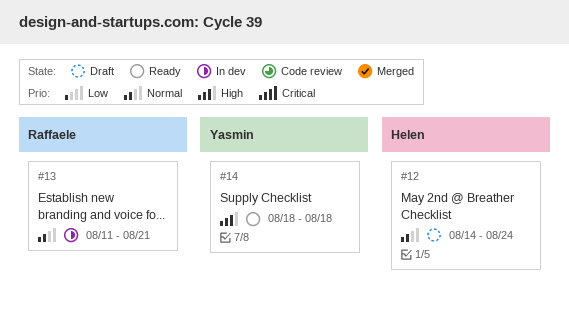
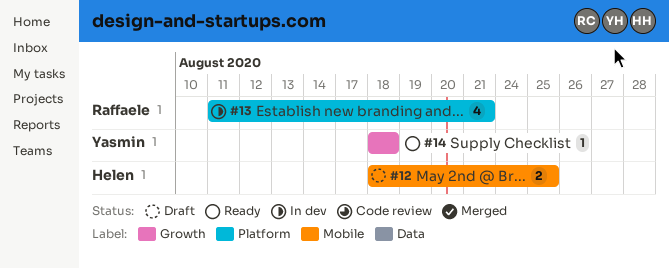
#12, start: Aug 14 -> Aug 18
#12, due: Aug 24 -> Aug 25

